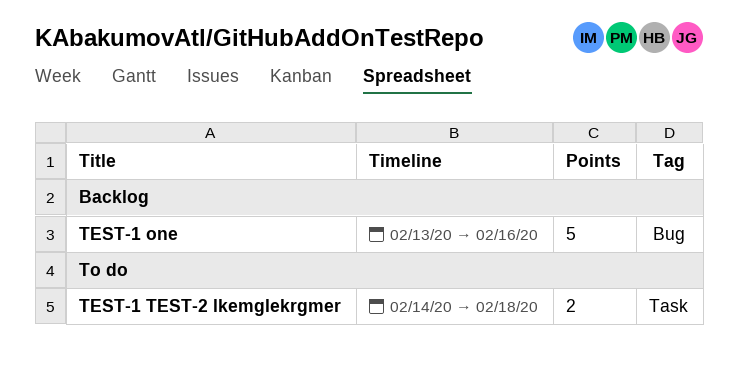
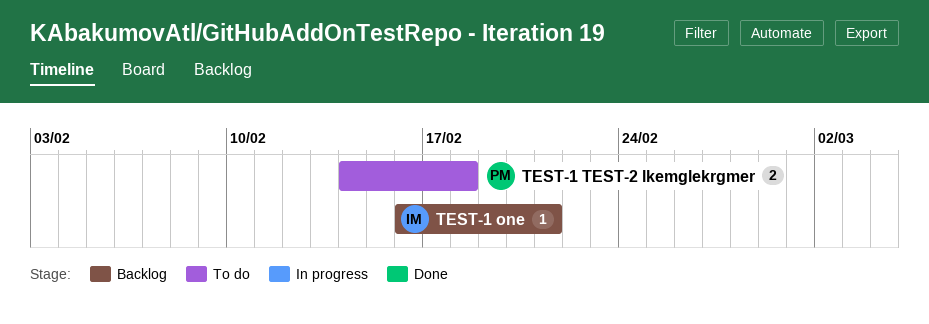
TEST-1 one, estimate: 5 -> 1
TEST-1 one, start: Feb 13 -> Feb 16
TEST-1 one, due: Feb 16 -> Feb 21

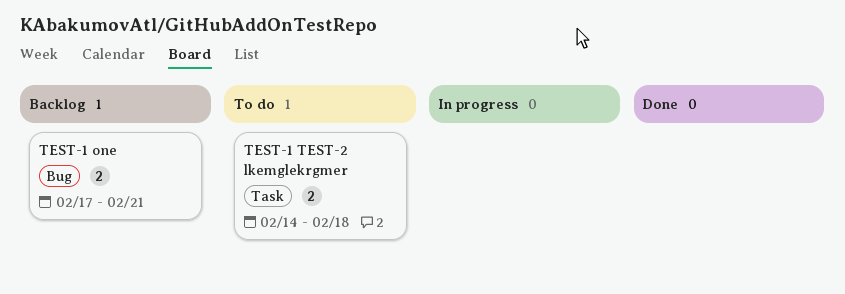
TEST-1 one, estimate: 1 -> 2
TEST-1 one, start: Feb 16 -> Feb 17

